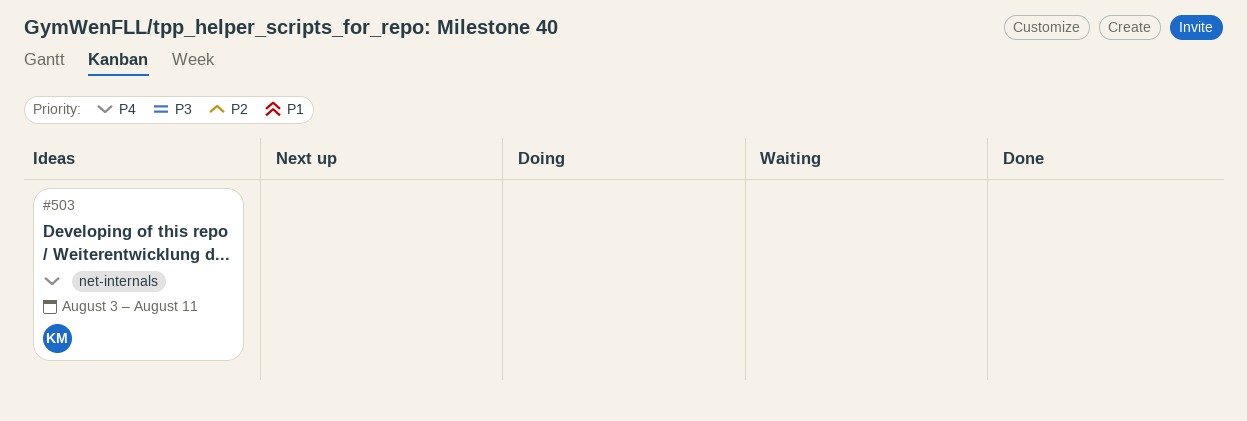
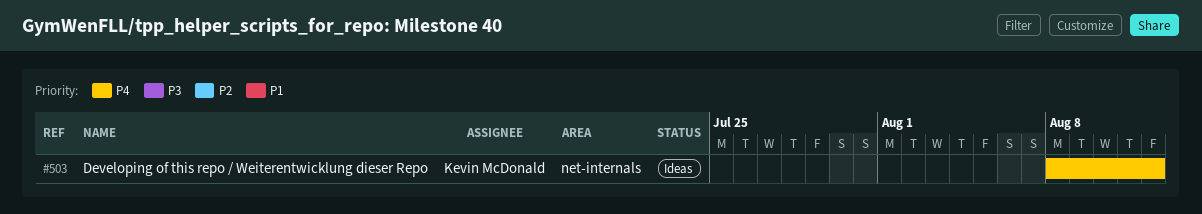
#503, start: Aug 3 -> Aug 8
#503, due: Aug 11 -> Aug 12

